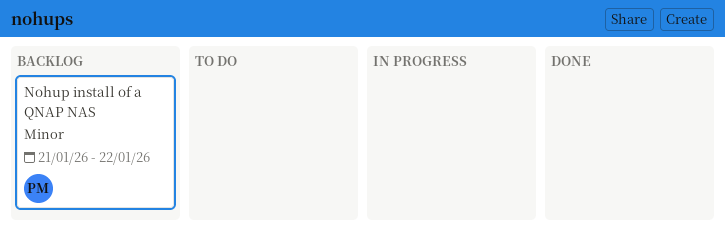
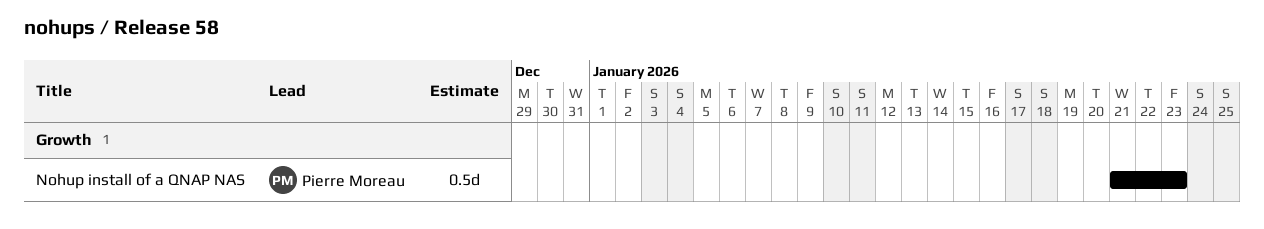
Nohup install of a QNAP NAS, due: Jan 22 -> Jan 23

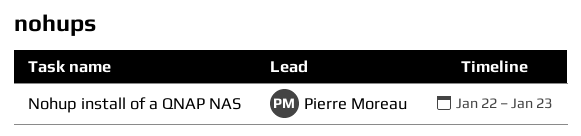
Nohup install of a QNAP NAS, start: Jan 21 -> Jan 22

